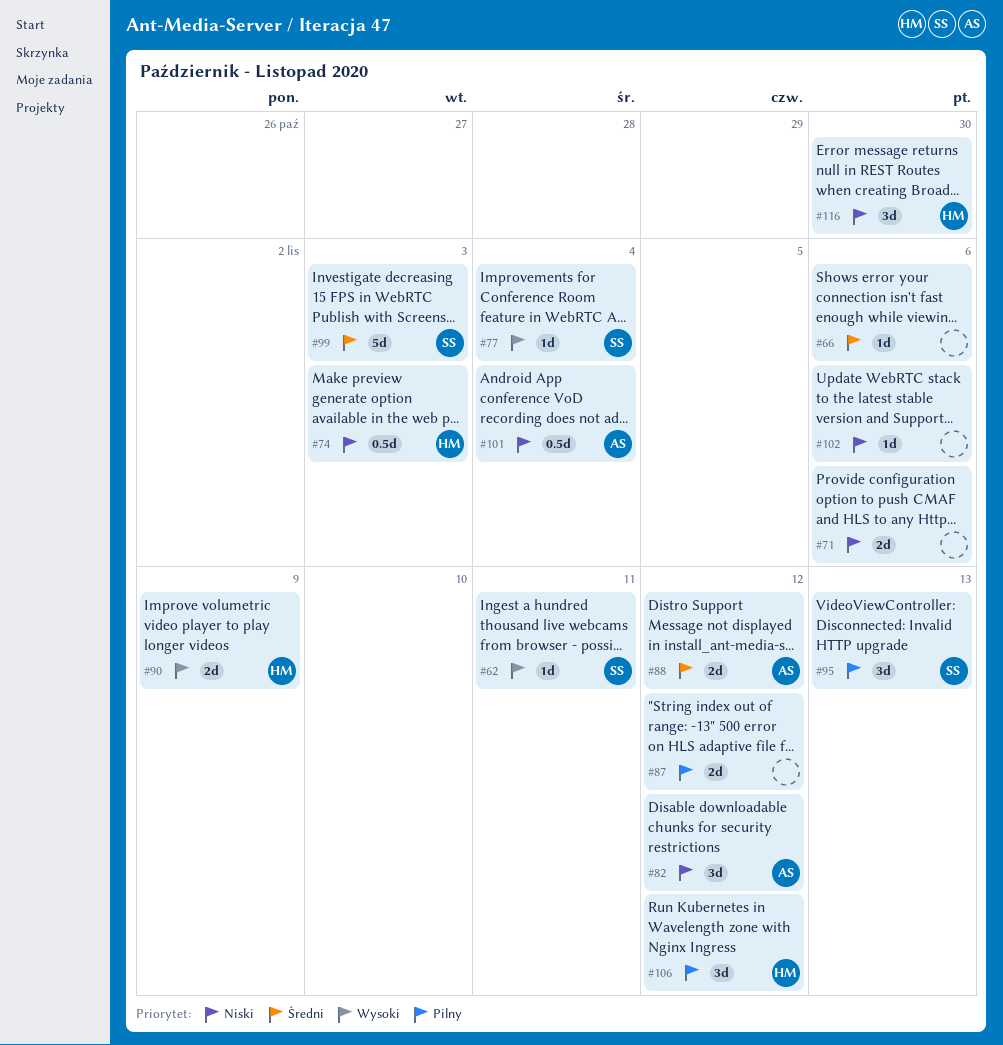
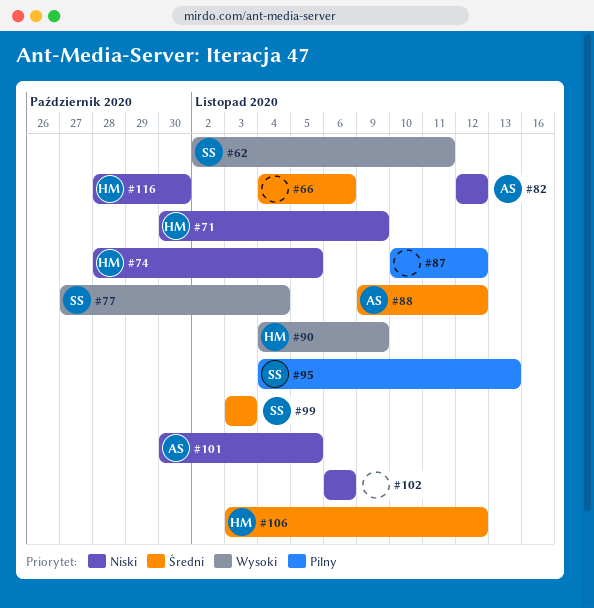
#71, owner: none -> HM
#71, due: Nov 6 -> Nov 9
#74, due: Nov 3 -> Nov 5
#101, due: Nov 4 -> Nov 5
#106, priority: Pilny -> Średni

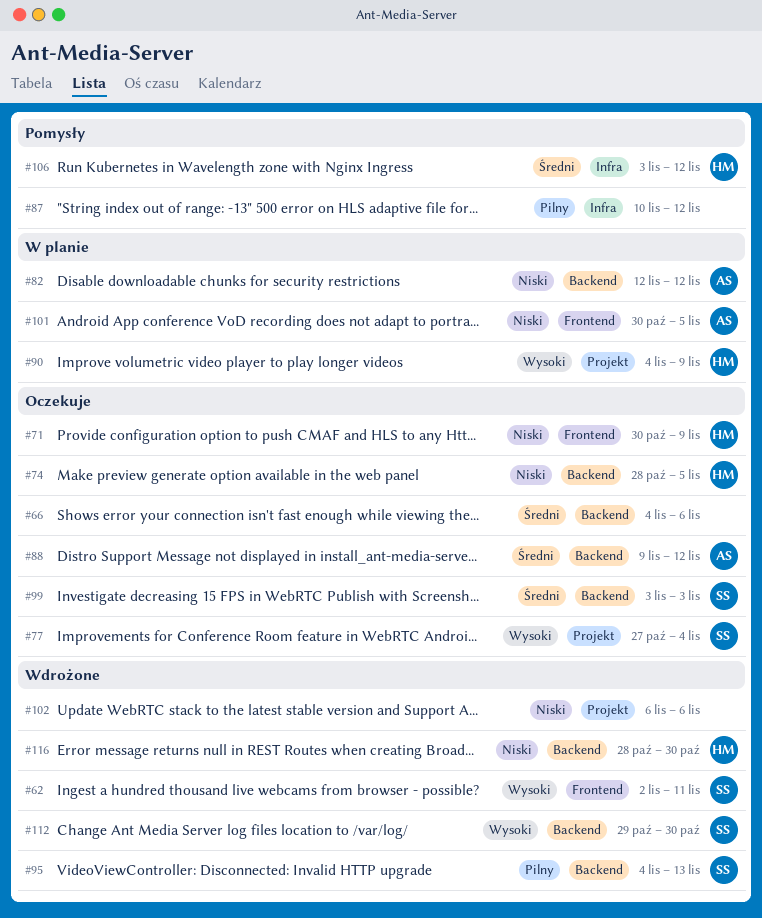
#112: none -> present

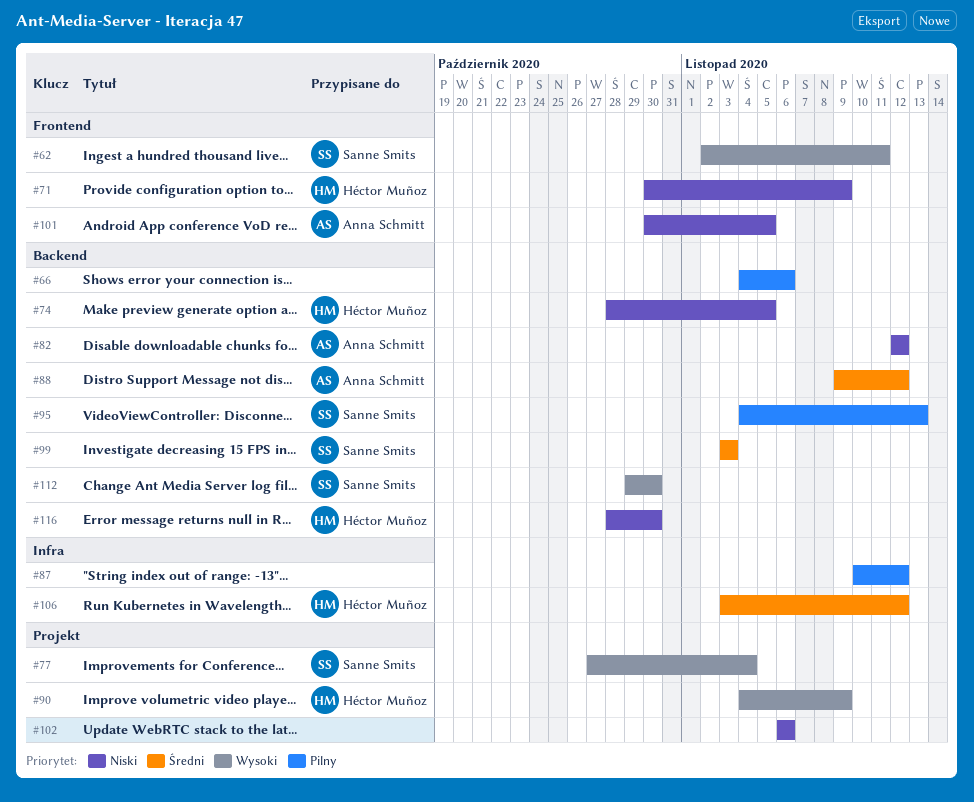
#66, priority: Średni -> Pilny

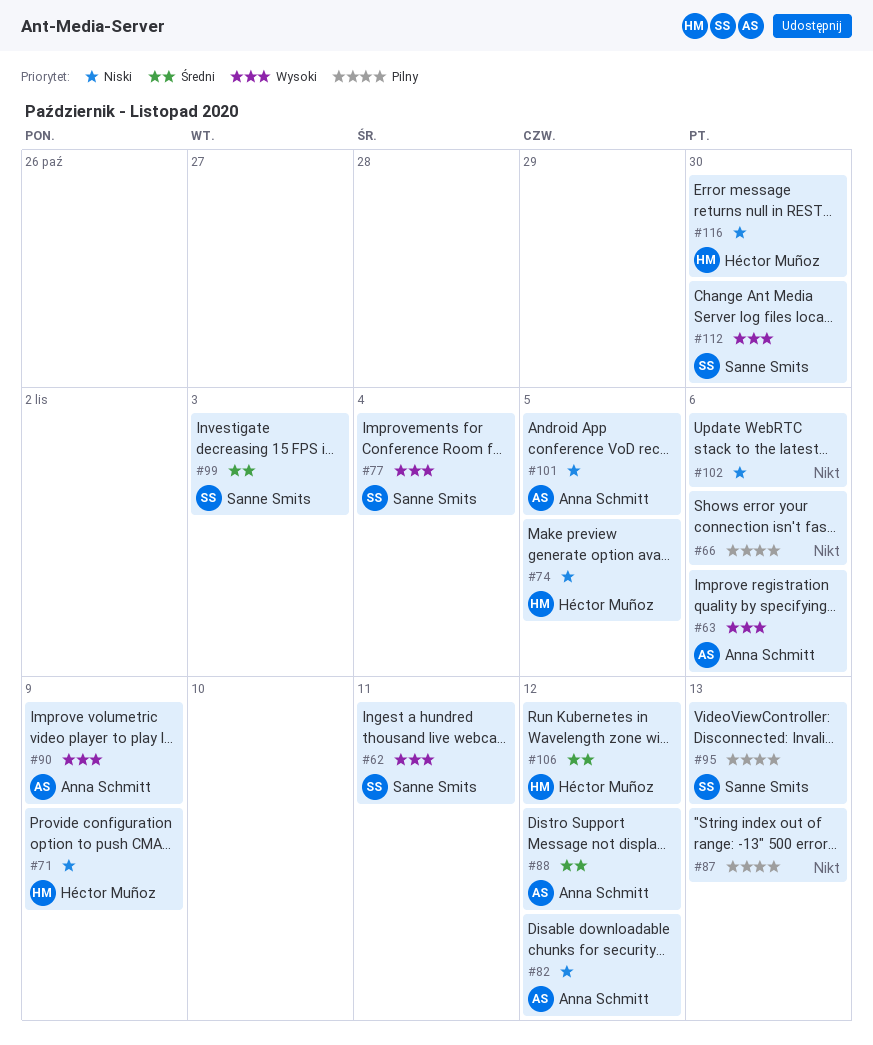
#63: none -> present
#87, due: Nov 12 -> Nov 13
#90, owner: Héctor Muñoz -> Anna Schmitt

